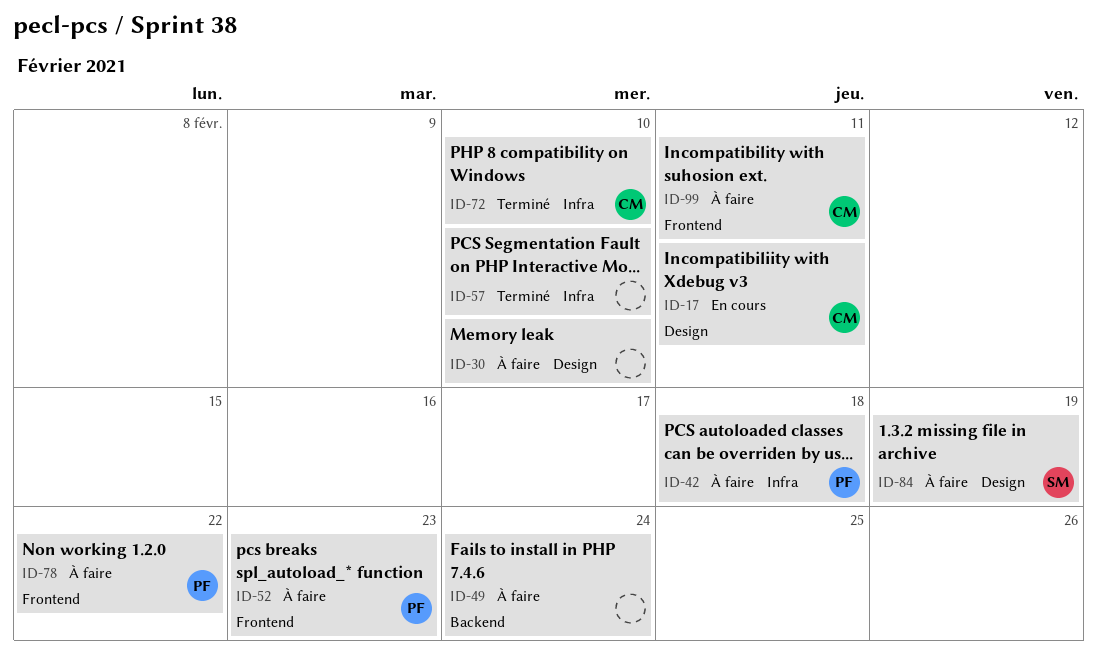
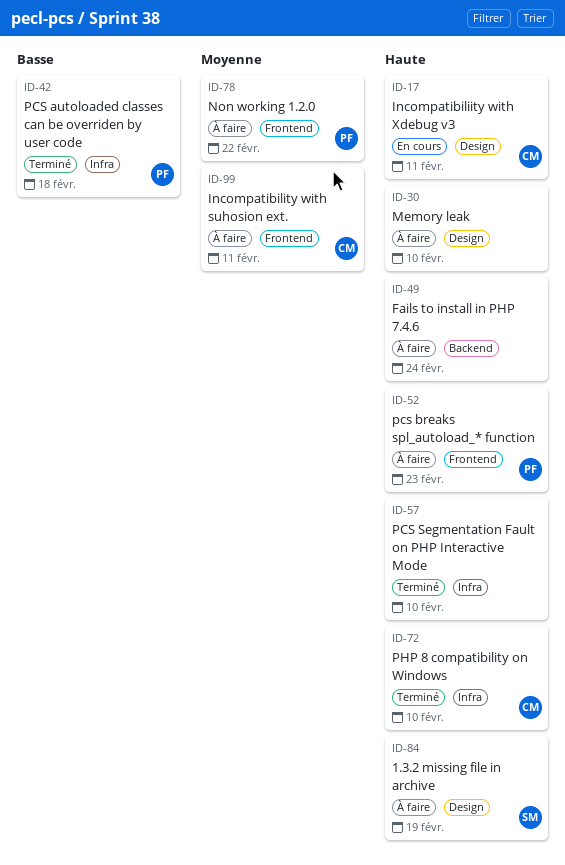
ID-42, status: À faire -> Terminé

